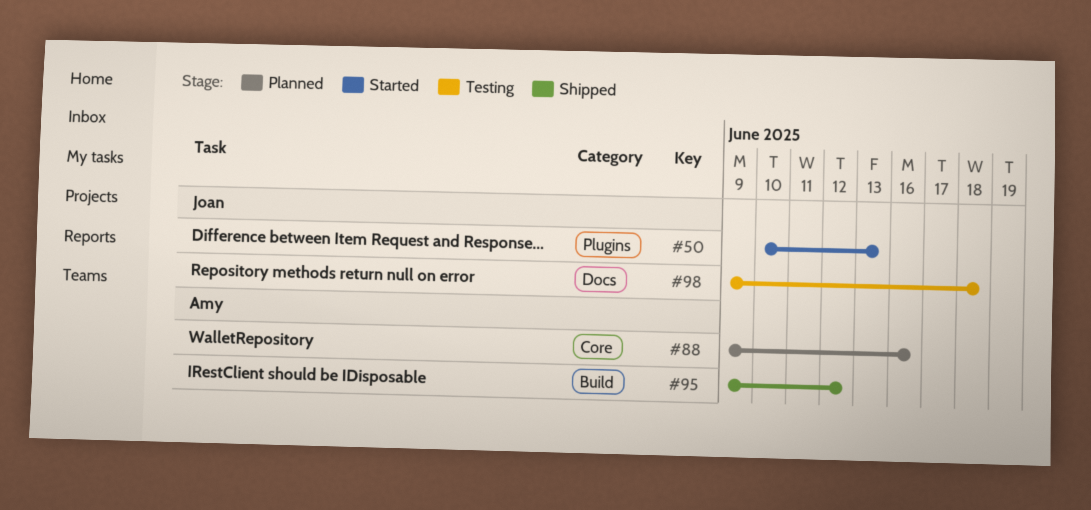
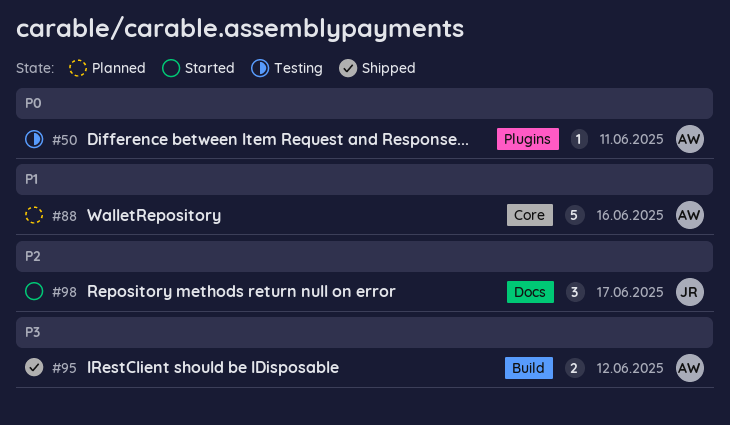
#50, status: Started -> Testing
#50, owner: Joan -> Amy
#50, due: Jun 13 -> Jun 11
#98, status: Testing -> Started
#98, due: Jun 18 -> Jun 17

